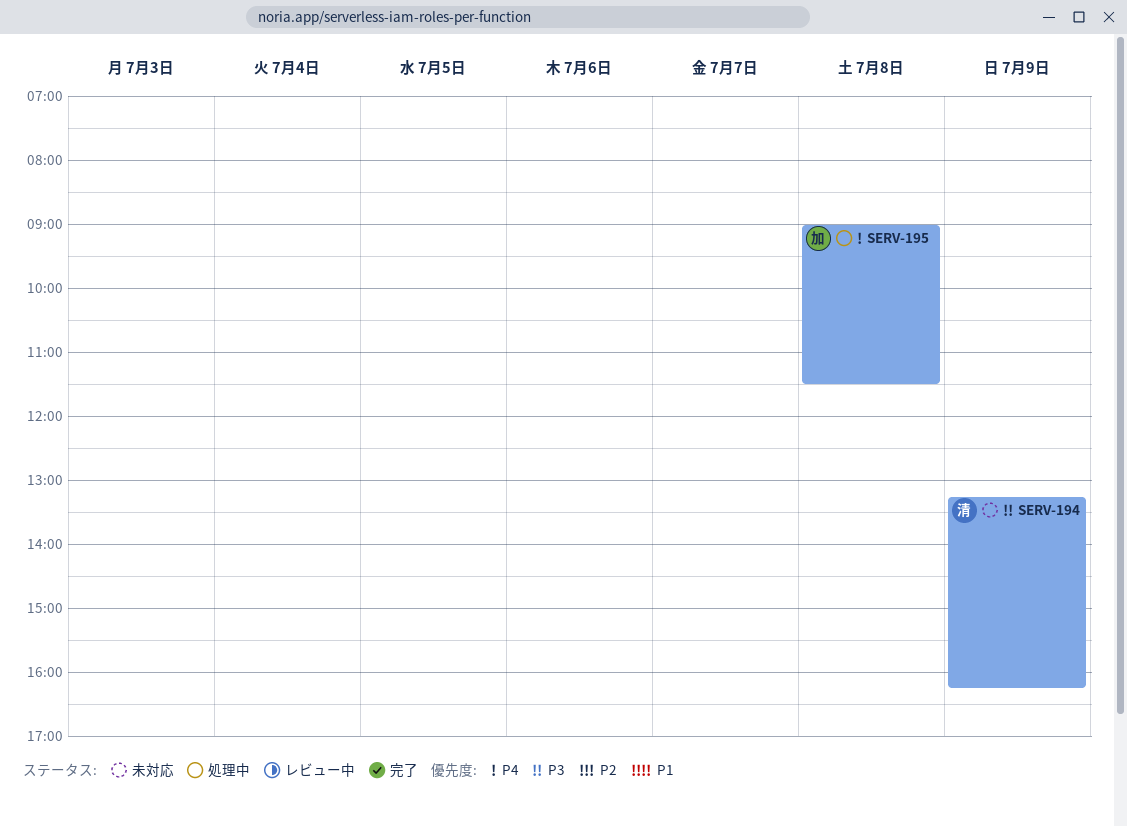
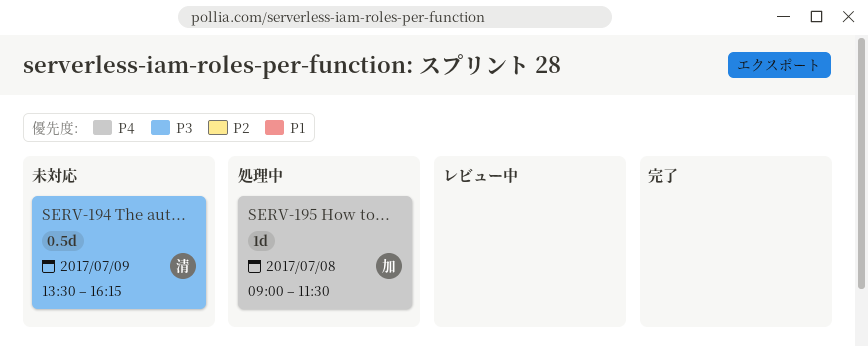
SERV-194, begins: 13:15 -> 13:30

